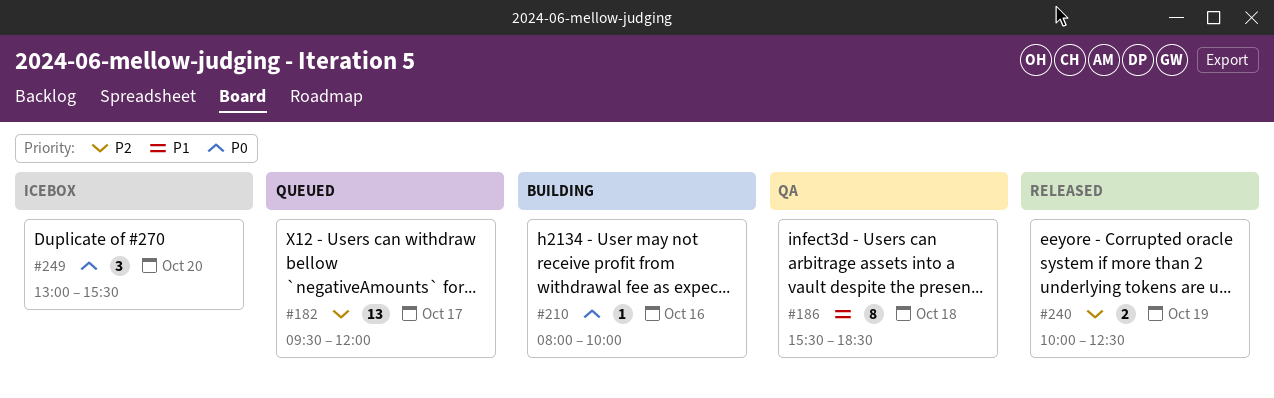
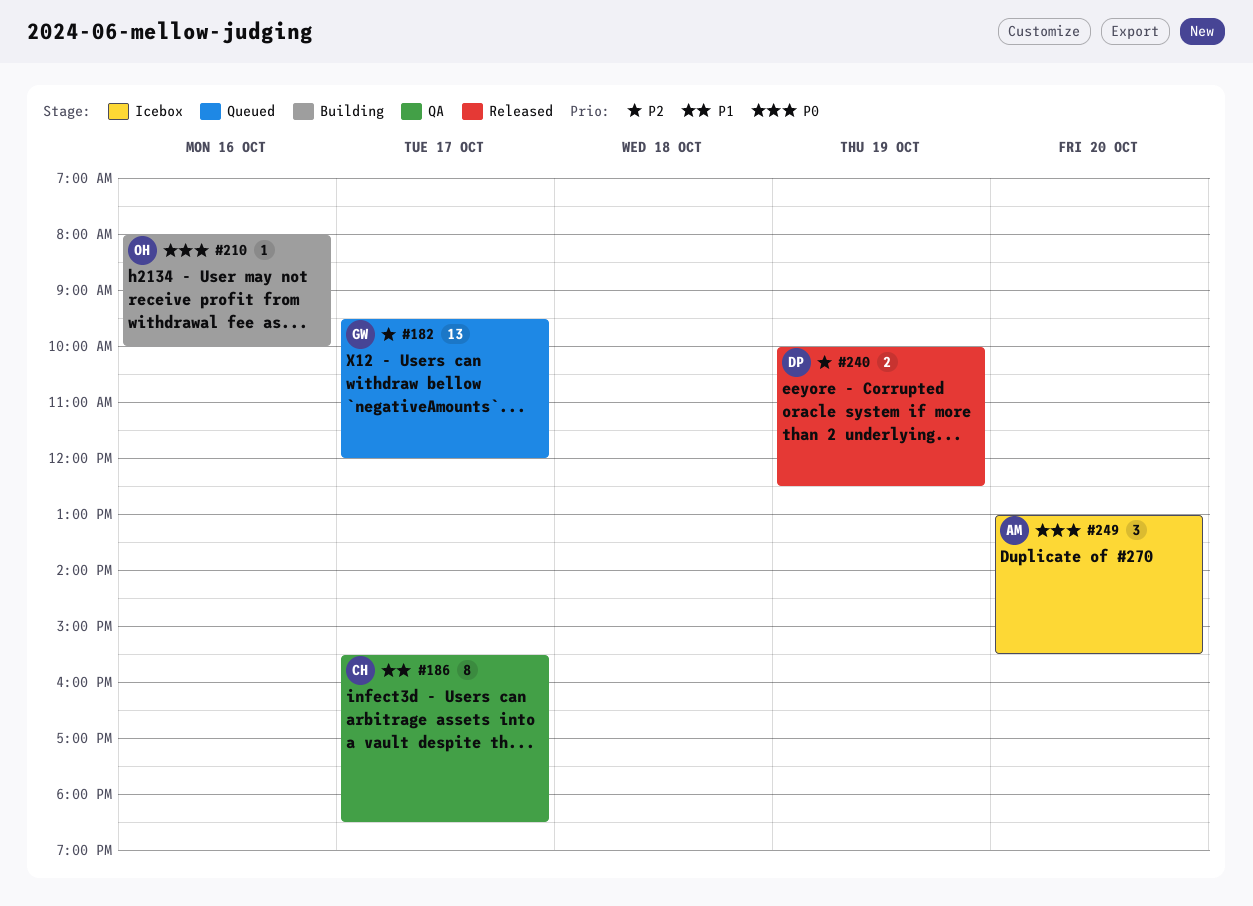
#186, day: Oct 18 -> Oct 17

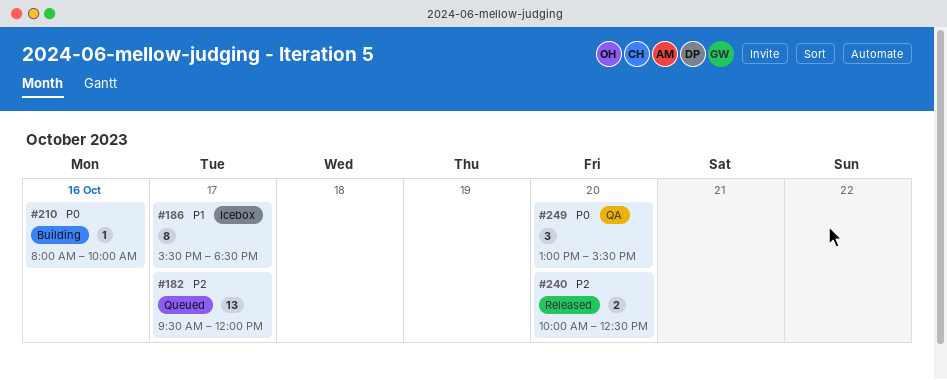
#186, status: QA -> Icebox
#240, day: Oct 19 -> Oct 20
#249, status: Icebox -> QA

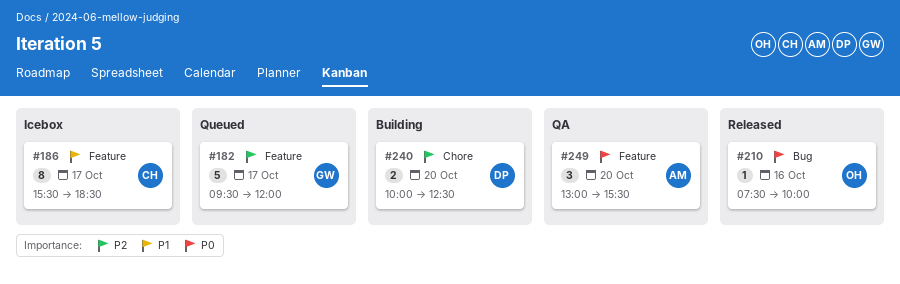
#182, estimate: 13 -> 5
#210, status: Building -> Released
#210, begins: 08:00 -> 07:30
#240, status: Released -> Building

